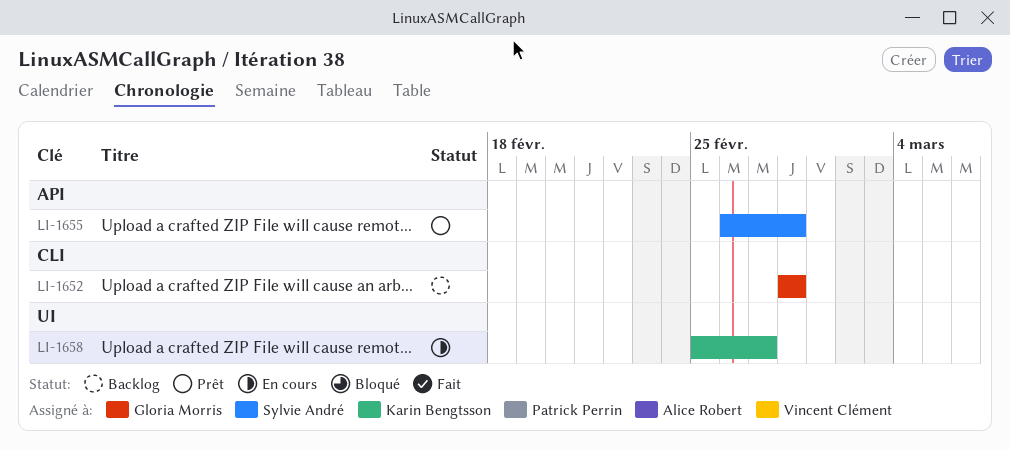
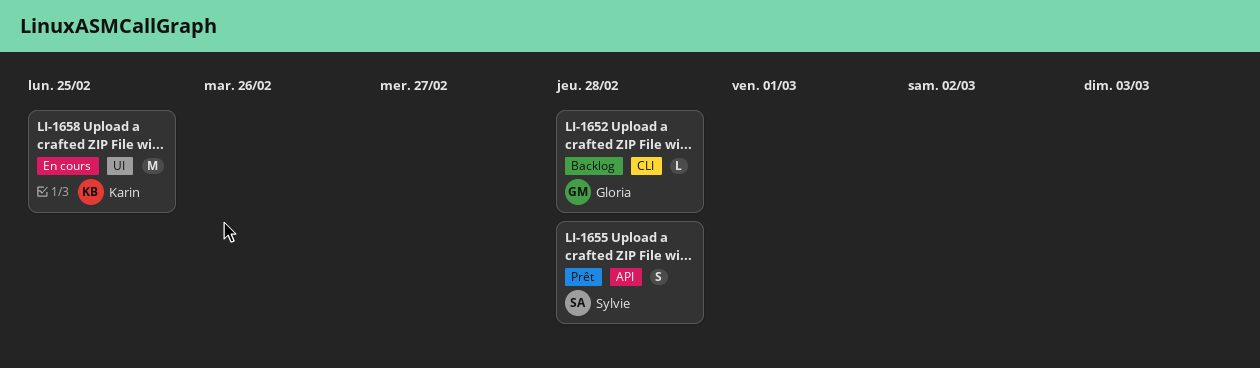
LI-1658, due: Feb 27 -> Feb 25

